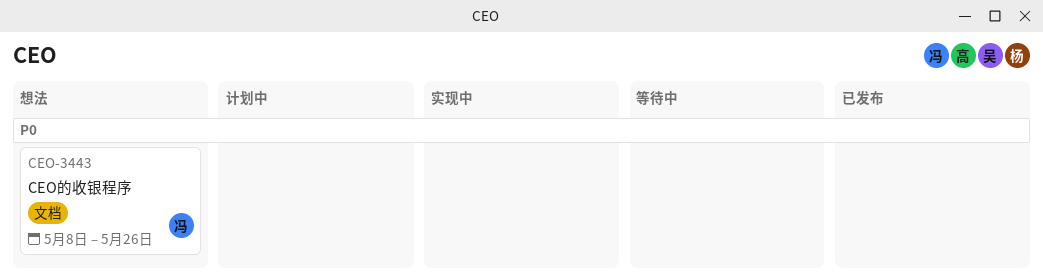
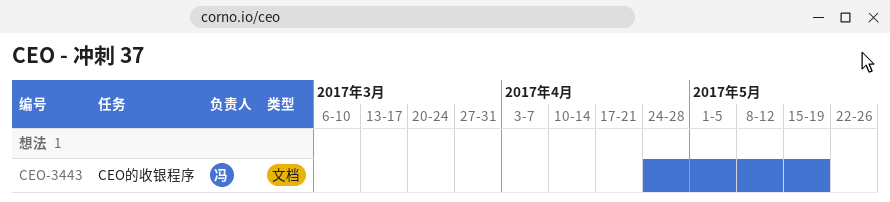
CEO-3443, start: May 8 -> Apr 24
CEO-3443, due: May 26 -> May 19

